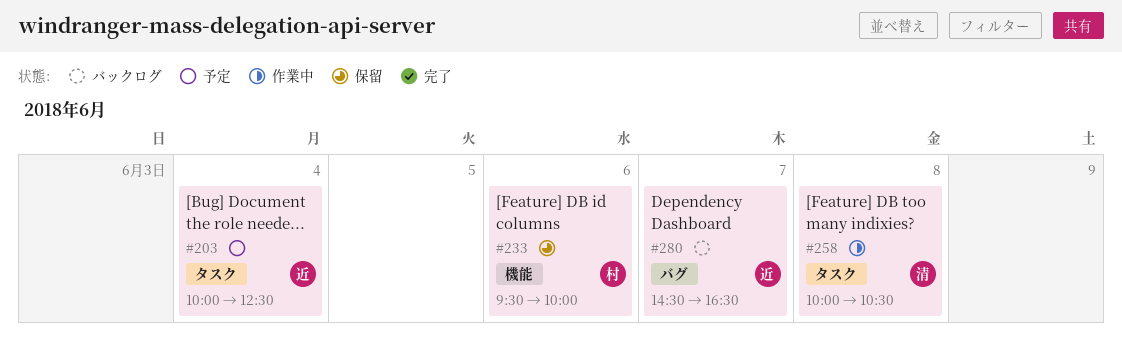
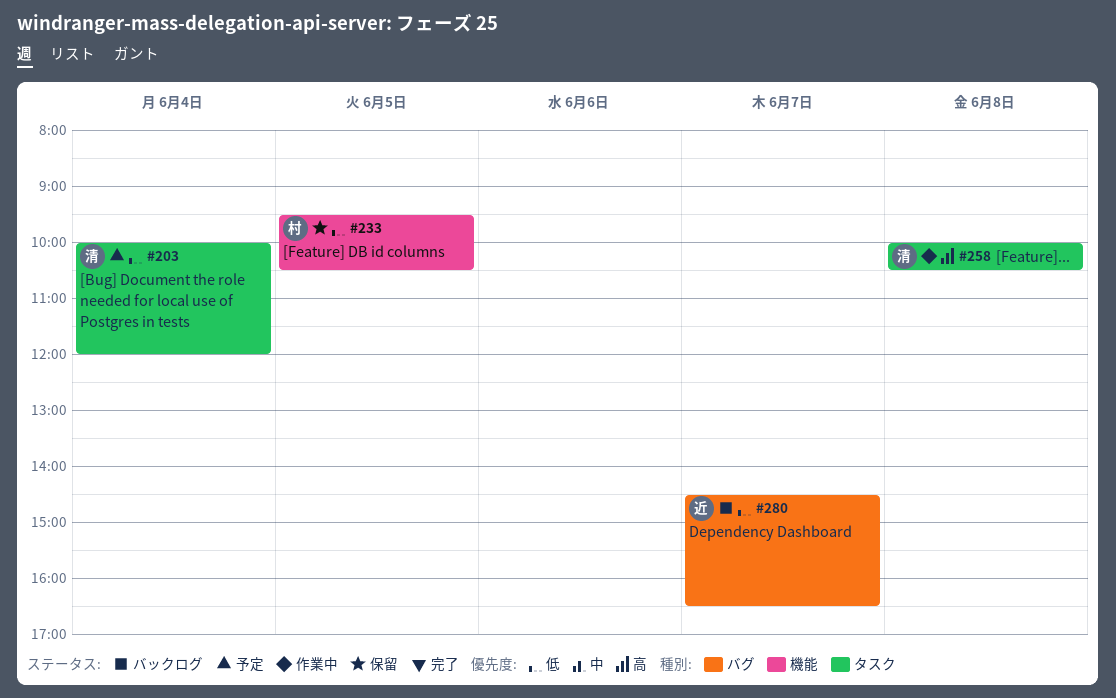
#203, owner: 近 -> 清
#203, ends: 12:30 -> 12:00
#233, day: Jun 6 -> Jun 5
#233, ends: 10:00 -> 10:30

